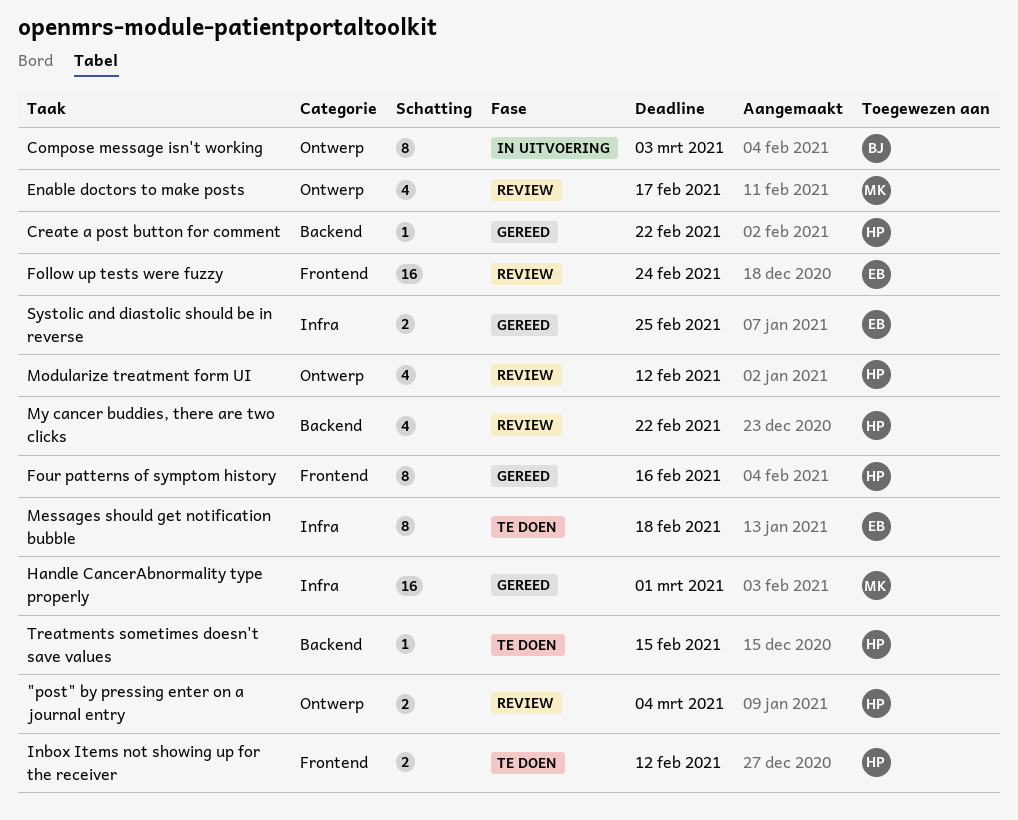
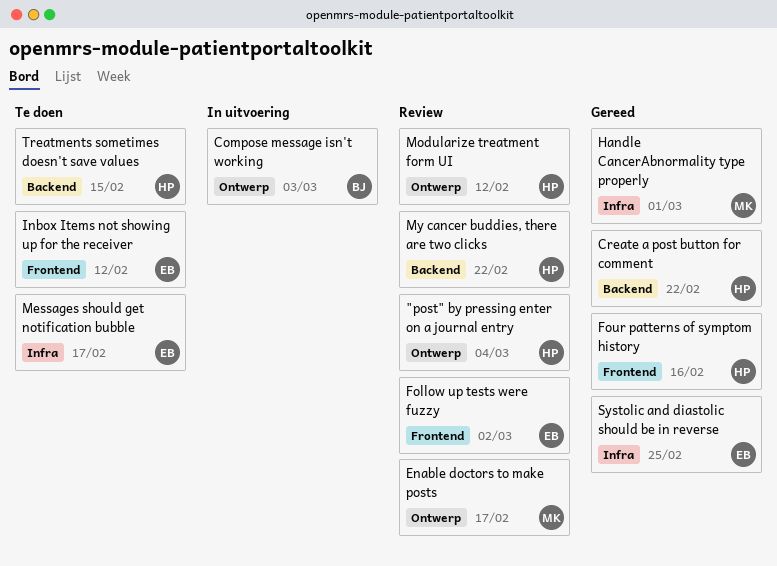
Follow up tests were fuzzy, due: Feb 24 -> Mar 2
Inbox Items not showing up for the receiver, owner: HP -> EB
Messages should get notification bubble, due: Feb 18 -> Feb 17

